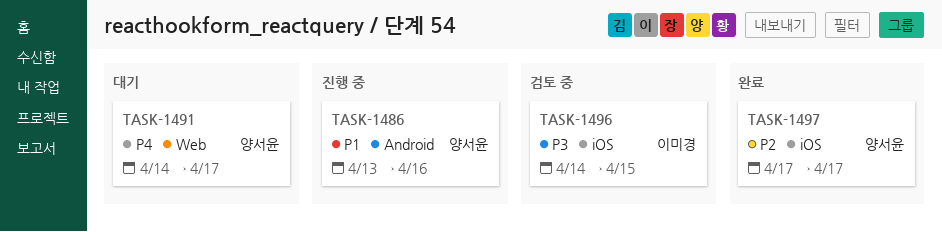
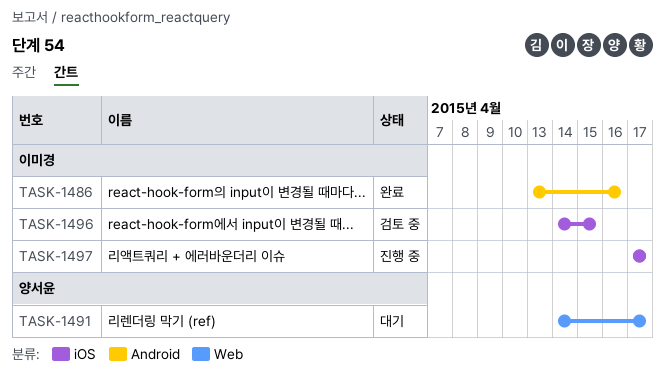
TASK-1486, status: 진행 중 -> 완료
TASK-1486, owner: 양서윤 -> 이미경
TASK-1497, status: 완료 -> 진행 중
TASK-1497, owner: 양서윤 -> 이미경

